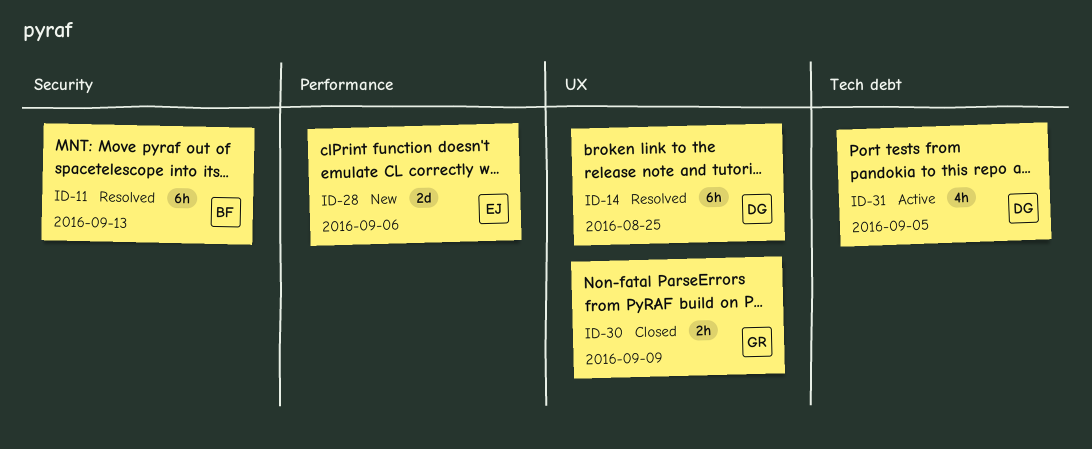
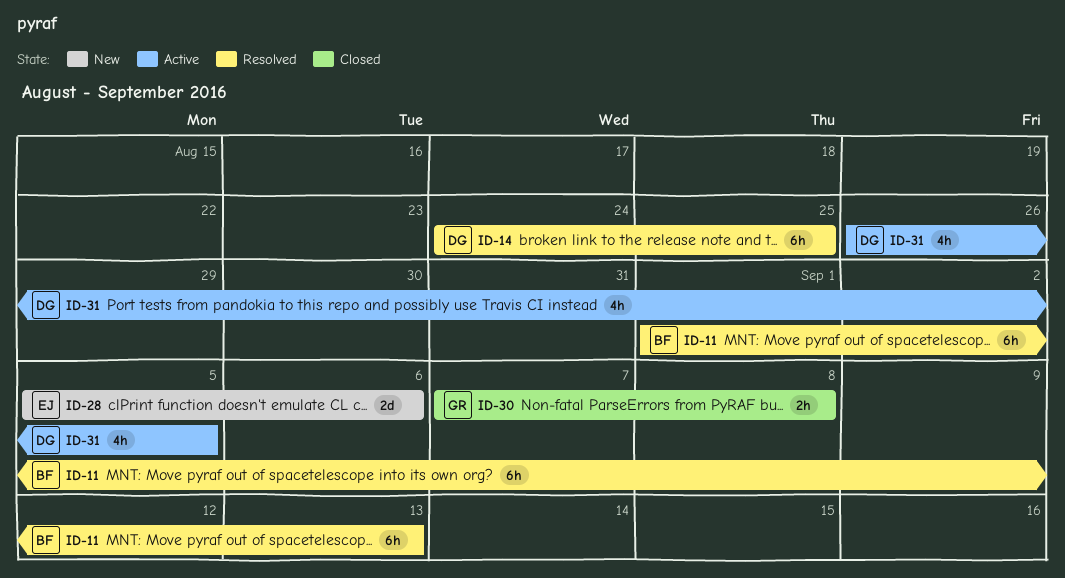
ID-30, due: Sep 9 -> Sep 8

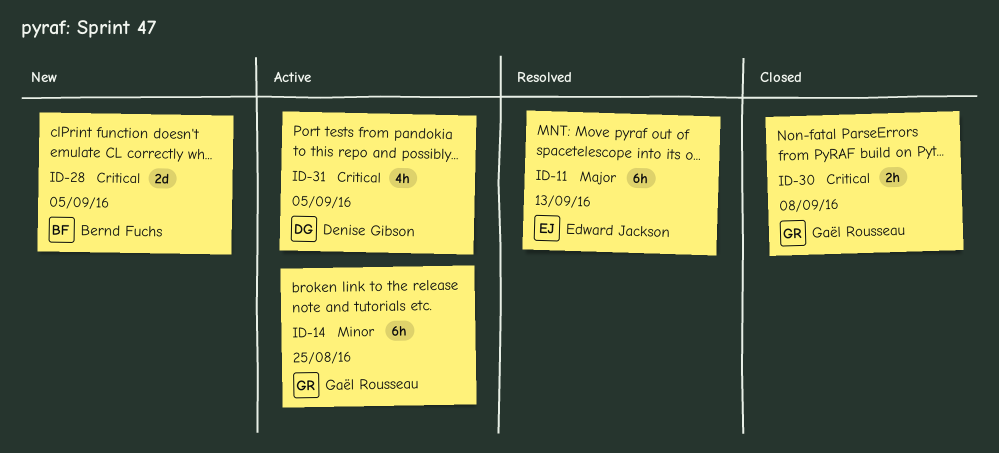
ID-11, owner: Bernd Fuchs -> Edward Jackson
ID-14, status: Resolved -> Active
ID-14, owner: Denise Gibson -> Gaël Rousseau
ID-28, owner: Edward Jackson -> Bernd Fuchs
ID-28, due: Sep 6 -> Sep 5

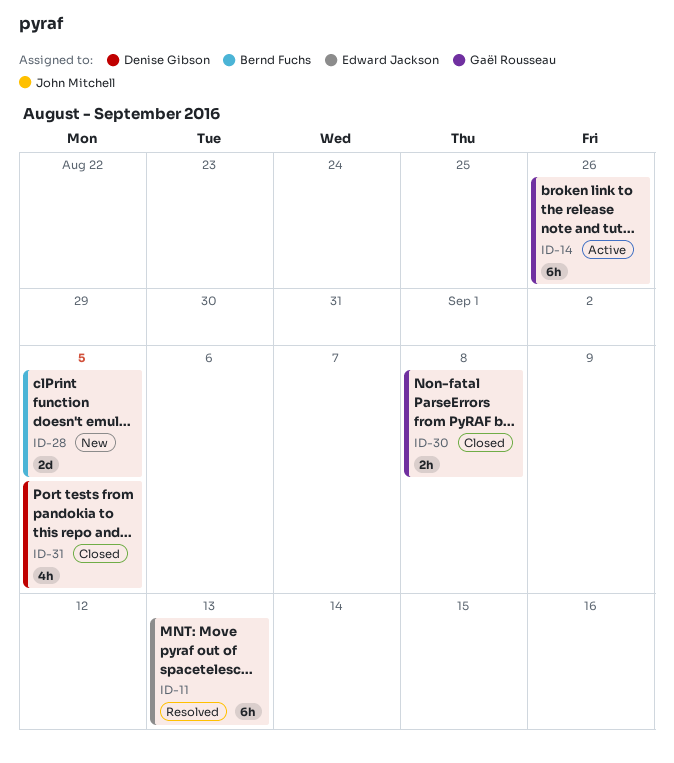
ID-14, due: Aug 25 -> Aug 26
ID-31, status: Active -> Closed

